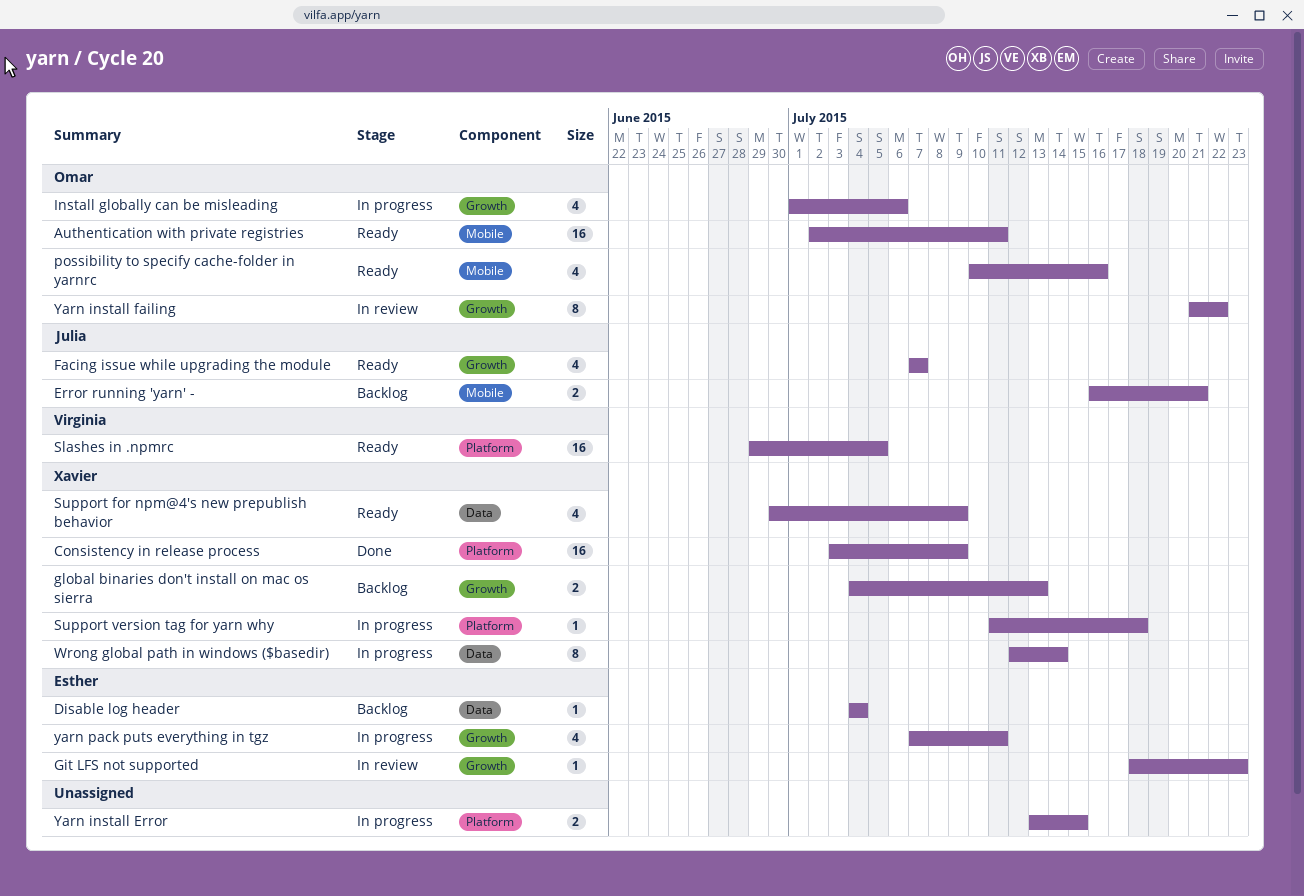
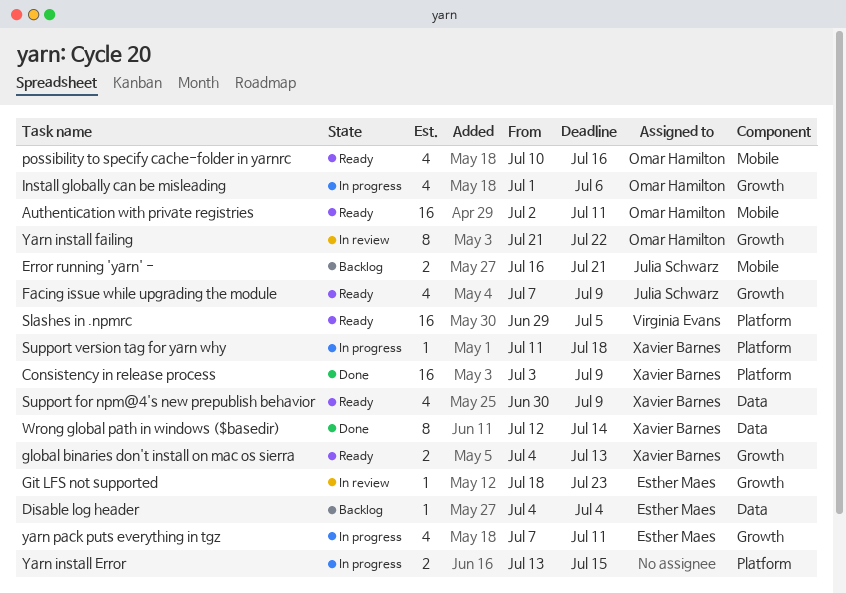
Facing issue while upgrading the module, due: Jul 7 -> Jul 9
global binaries don't install on mac os sierra, status: Backlog -> Ready
Wrong global path in windows ($basedir), status: In progress -> Done

